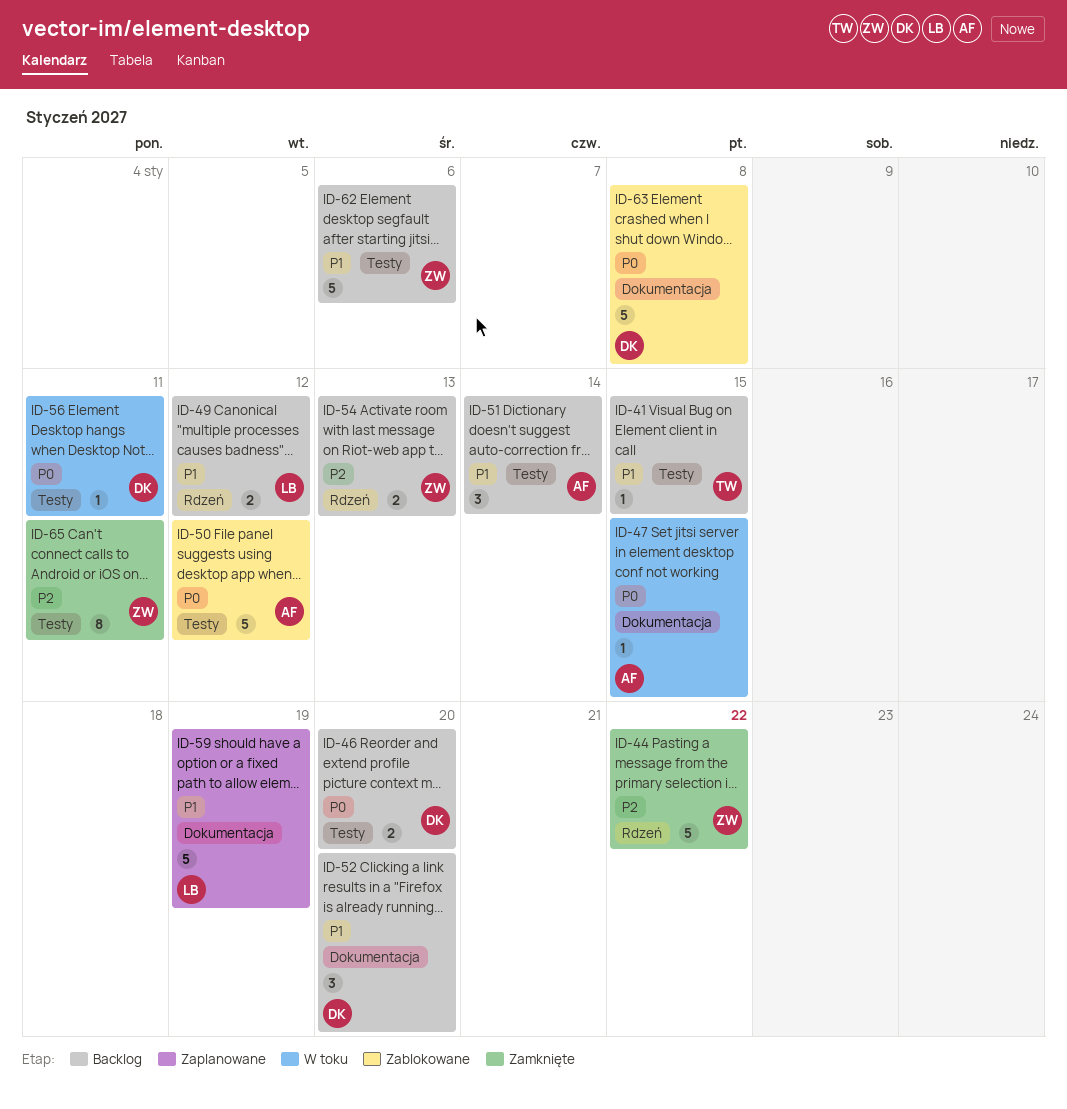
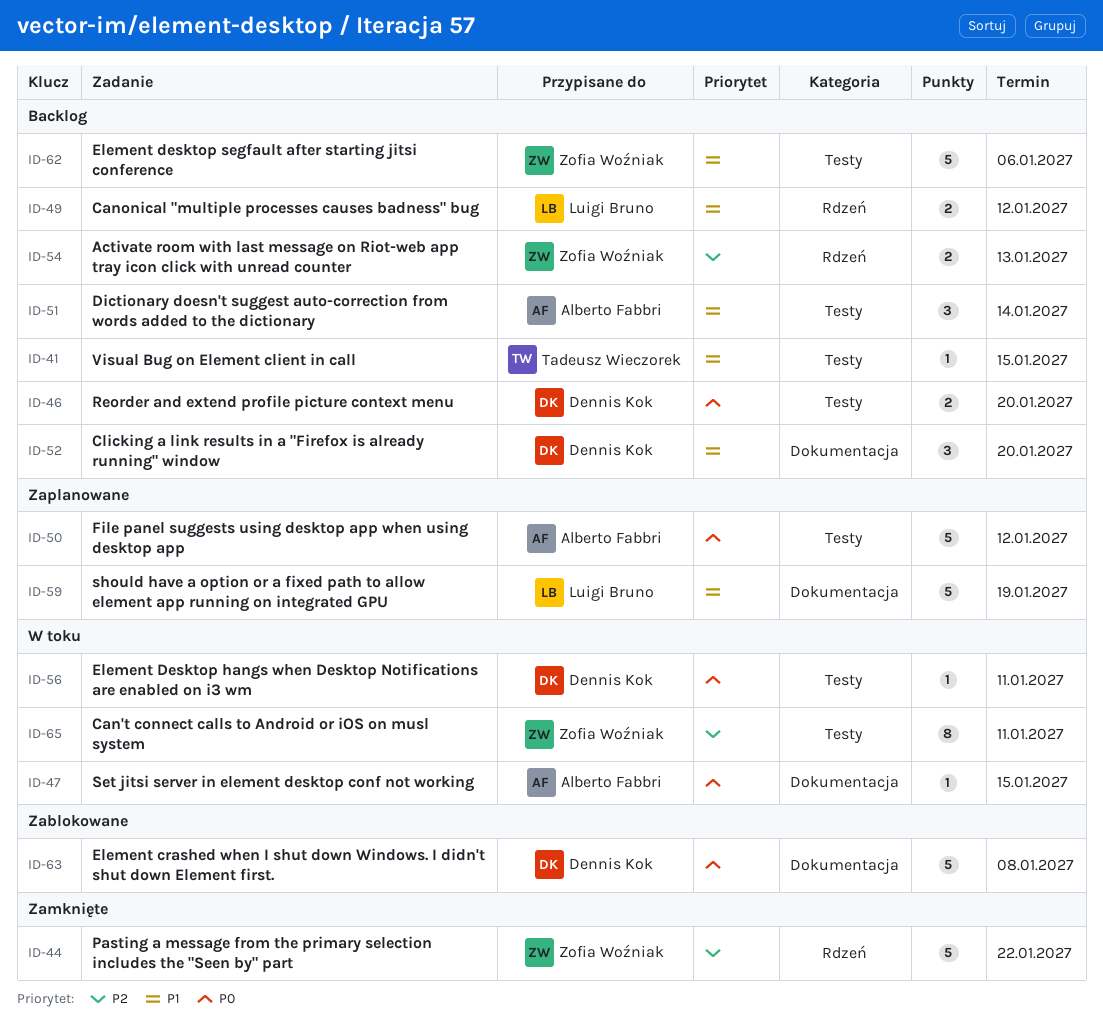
ID-50, status: Zablokowane -> Zaplanowane
ID-65, status: Zamknięte -> W toku

